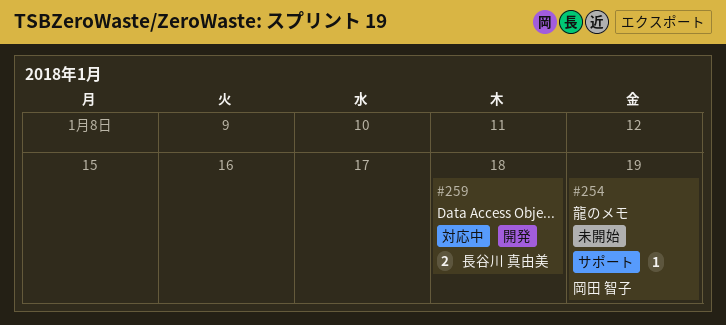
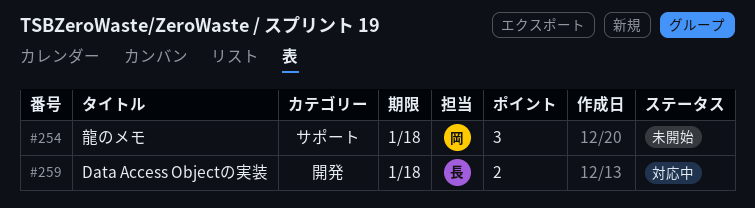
#254, estimate: 1 -> 3
#254, due: Jan 19 -> Jan 18

